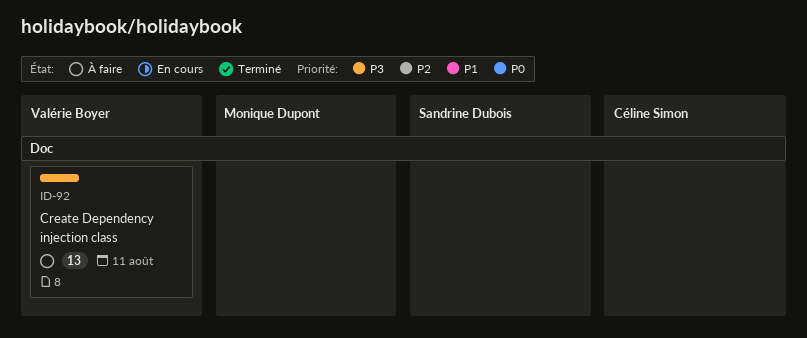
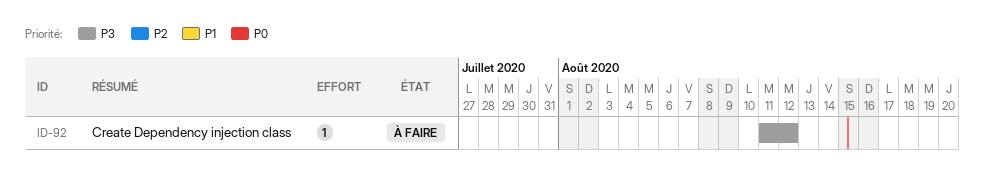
ID-92, estimate: 13 -> 1
ID-92, due: Aug 11 -> Aug 12

